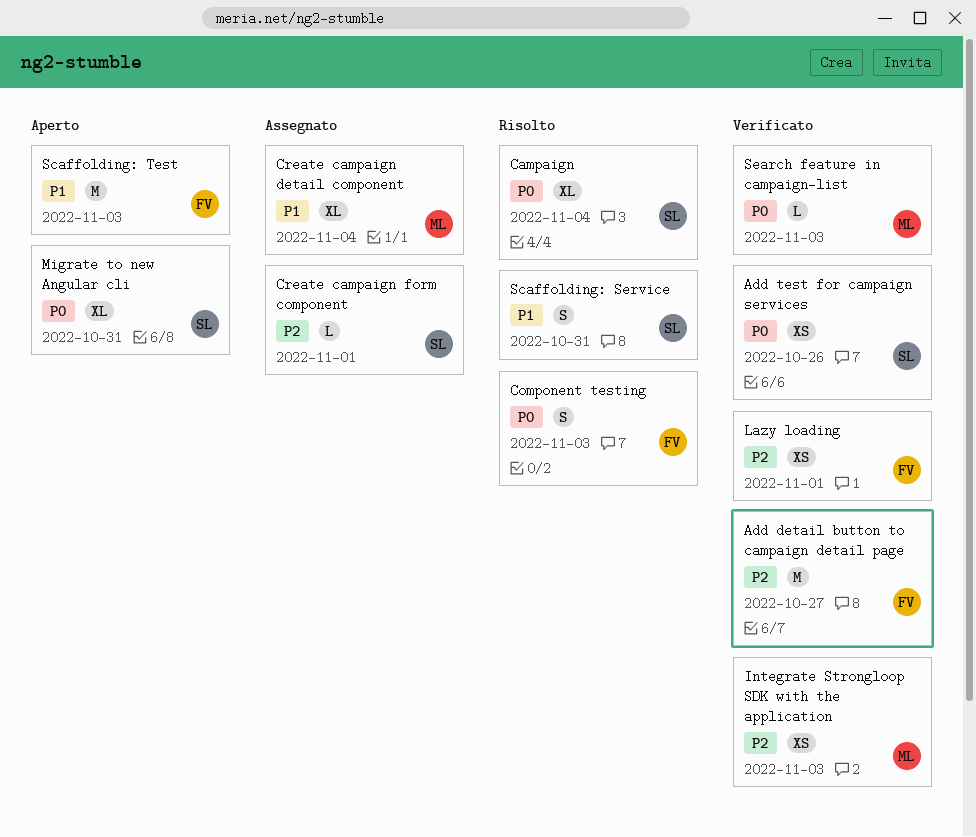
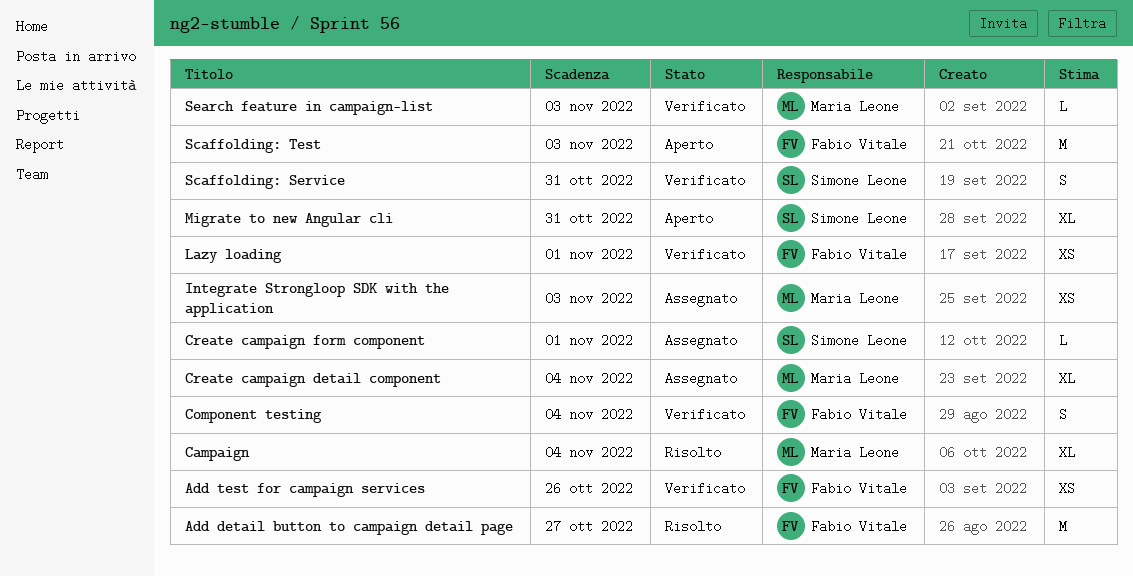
Add detail button to campaign detail page, status: Verificato -> Risolto
Add test for campaign services, owner: Simone Leone -> Fabio Vitale
Campaign, owner: Simone Leone -> Maria Leone
Component testing, status: Risolto -> Verificato
Component testing, due: Nov 3 -> Nov 4
Integrate Strongloop SDK with the application, status: Verificato -> Assegnato
Scaffolding: Service, status: Risolto -> Verificato

